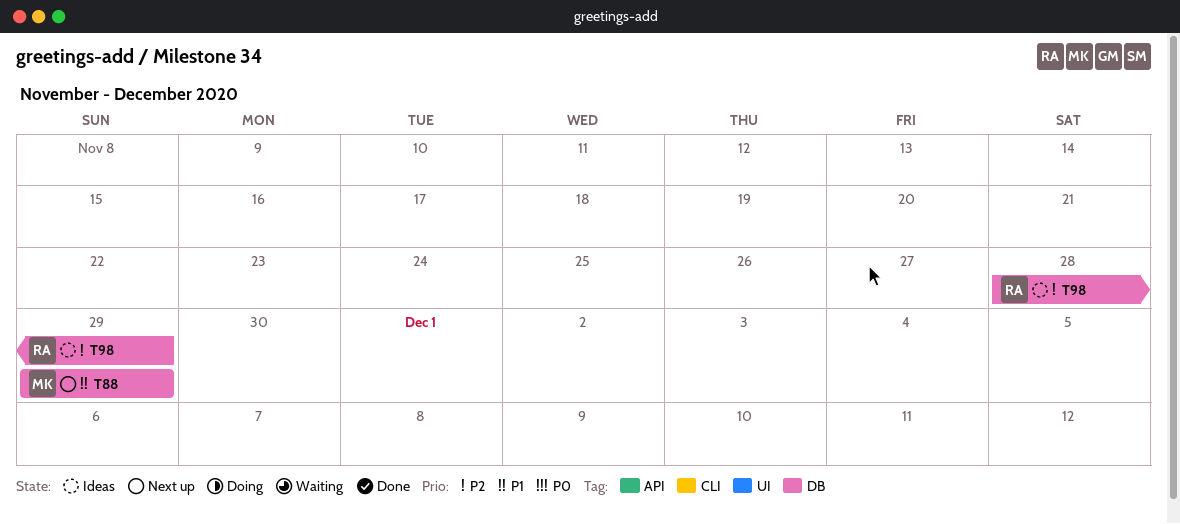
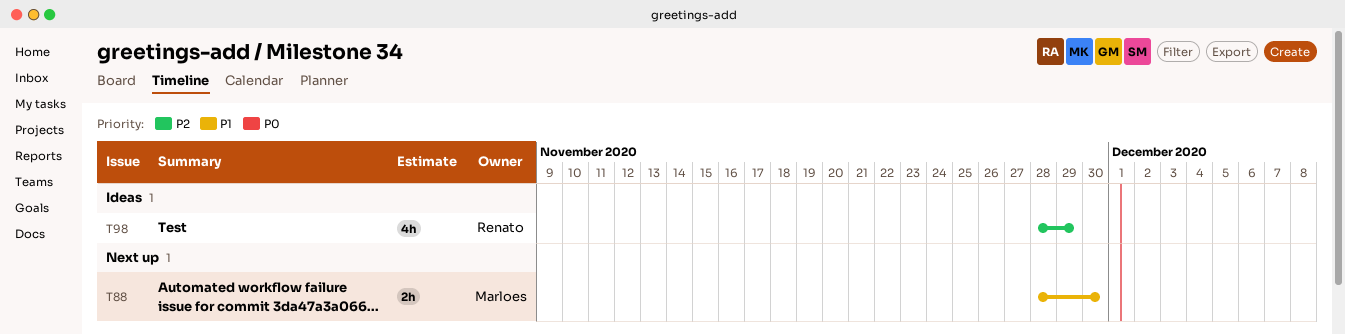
T88, start: Nov 29 -> Nov 28
T88, due: Nov 29 -> Nov 30

